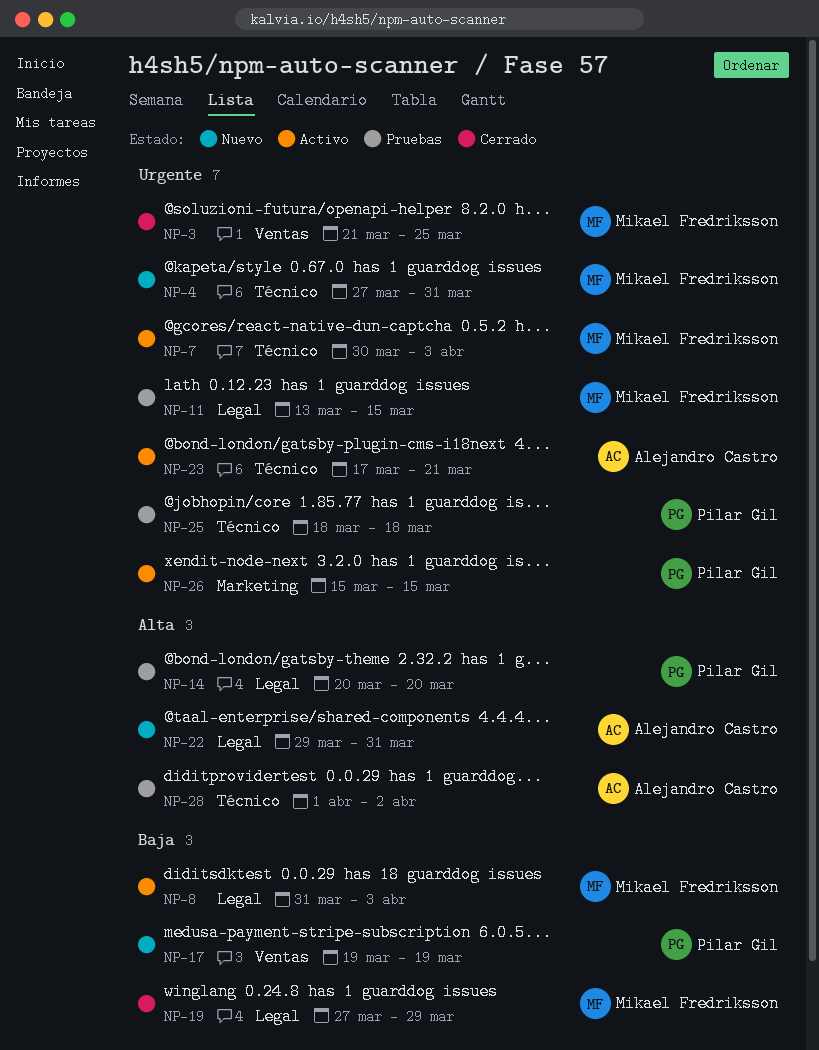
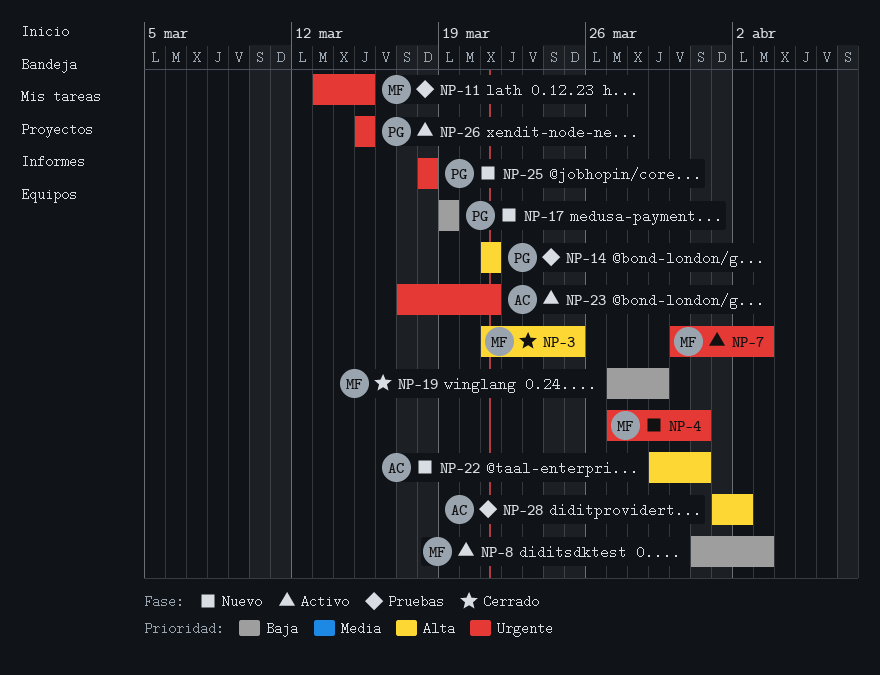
NP-3, priority: Urgente -> Alta
NP-14, start: Mar 20 -> Mar 21
NP-14, due: Mar 20 -> Mar 21
NP-25, status: Pruebas -> Nuevo

